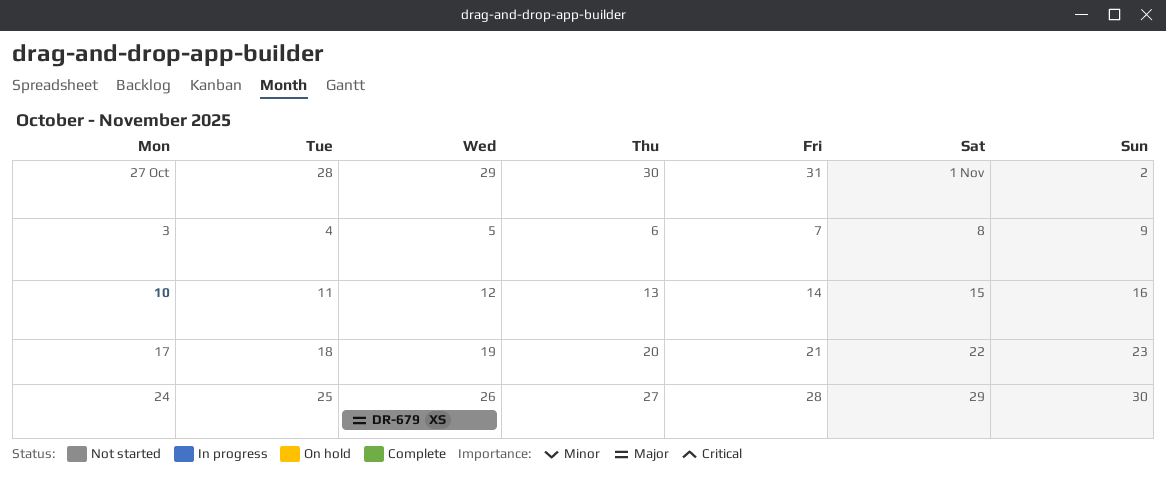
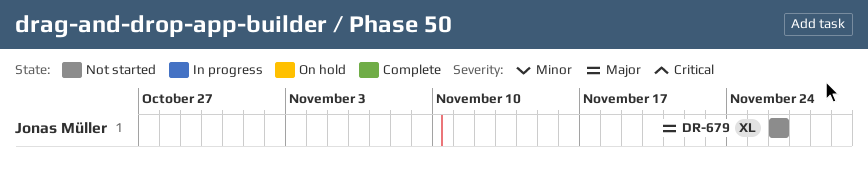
DR-679, estimate: XS -> XL

